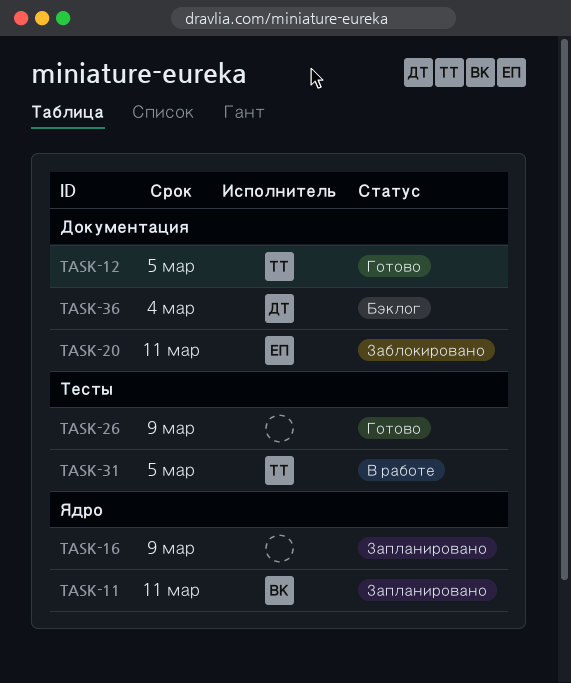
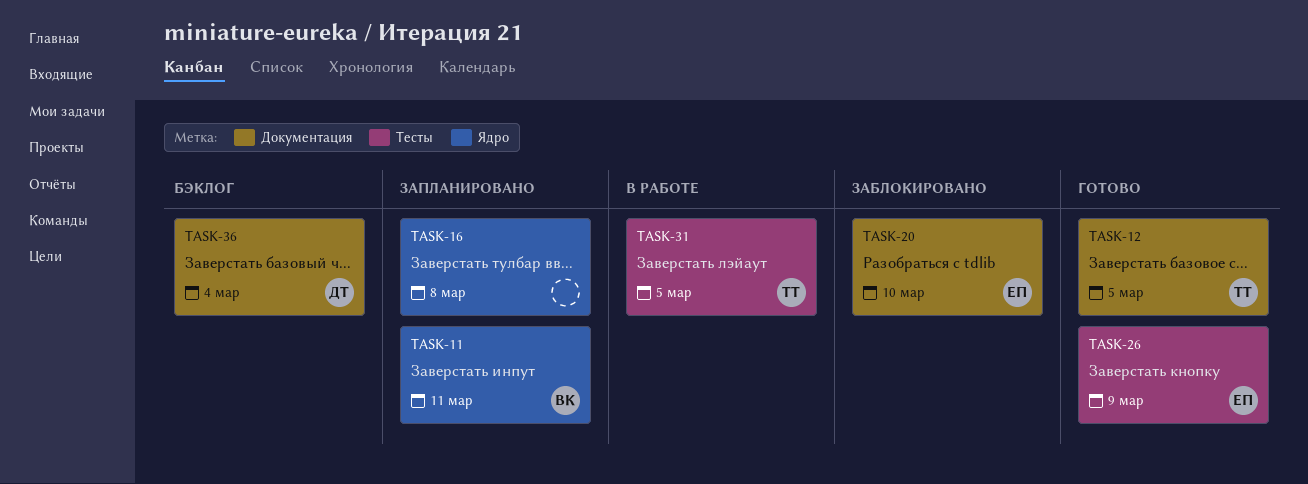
TASK-16, due: Mar 9 -> Mar 8
TASK-20, due: Mar 11 -> Mar 10
TASK-26, owner: none -> ЕП

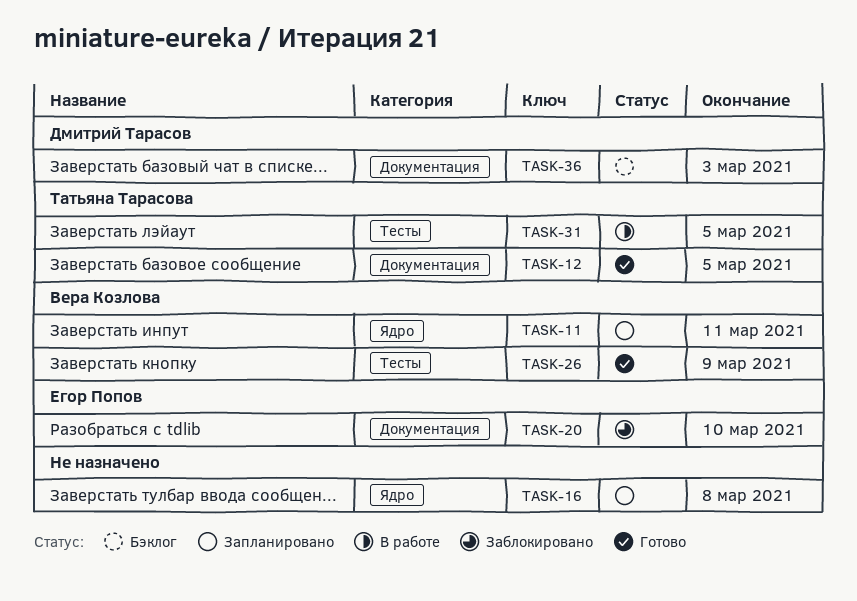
TASK-26, owner: Егор Попов -> Вера Козлова
TASK-36, due: Mar 4 -> Mar 3

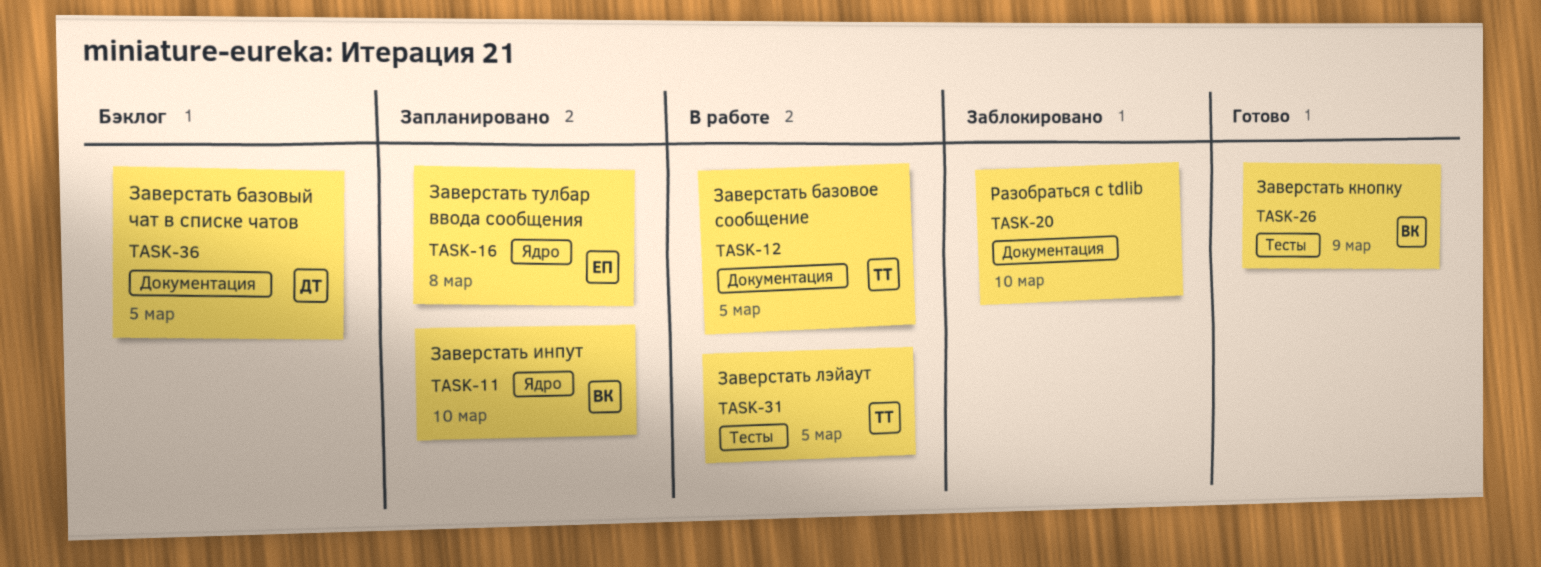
TASK-11, due: Mar 11 -> Mar 10
TASK-12, status: Готово -> В работе
TASK-16, owner: none -> Егор Попов
TASK-20, owner: Егор Попов -> none
TASK-36, due: Mar 3 -> Mar 5

